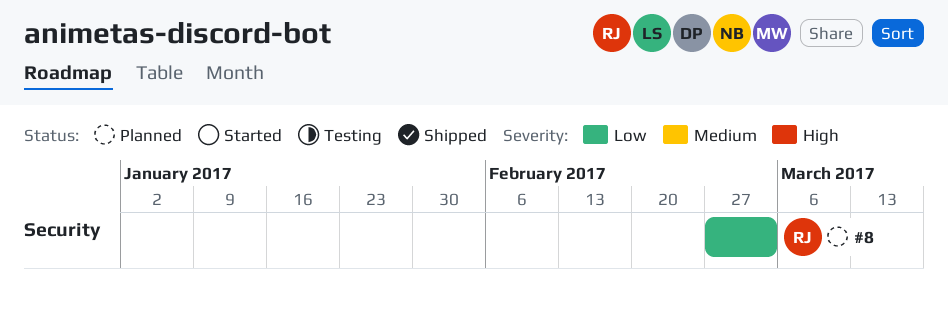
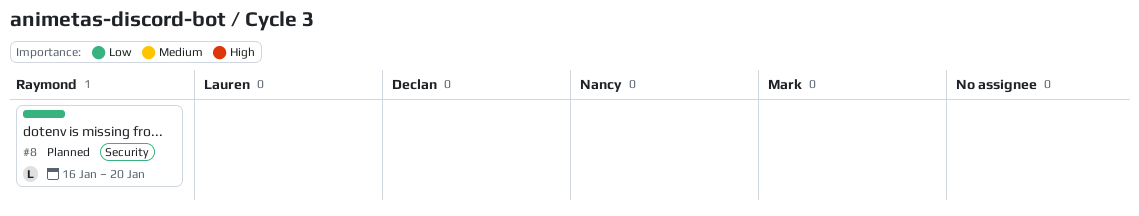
#8, start: Feb 27 -> Jan 16
#8, due: Mar 3 -> Jan 20

